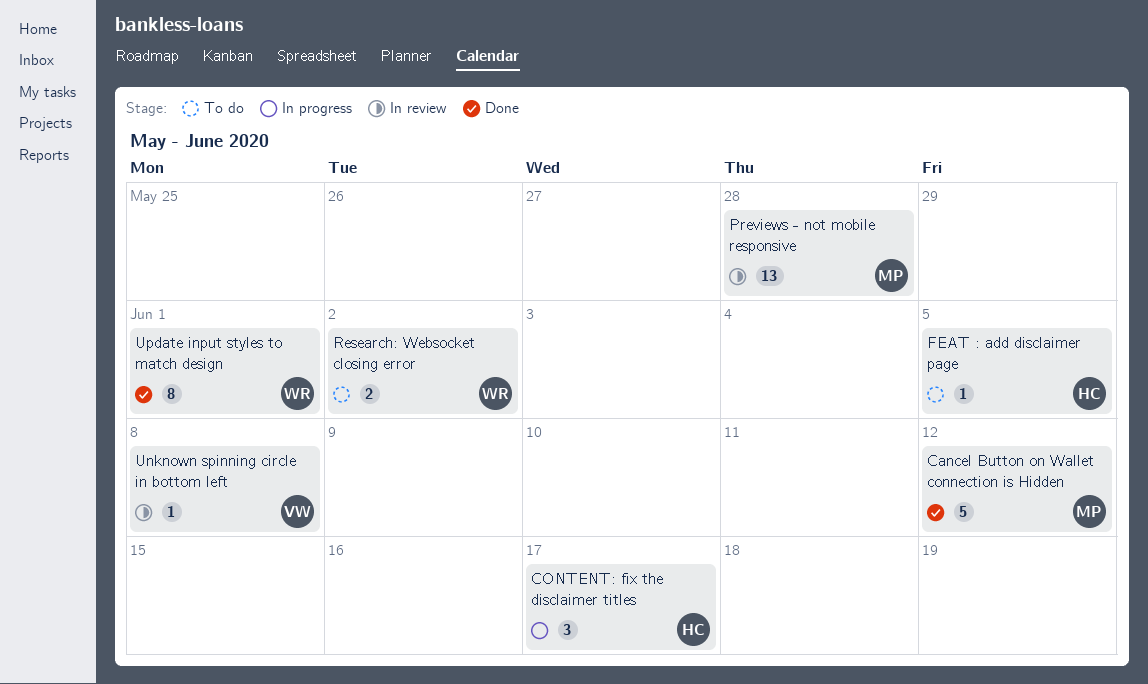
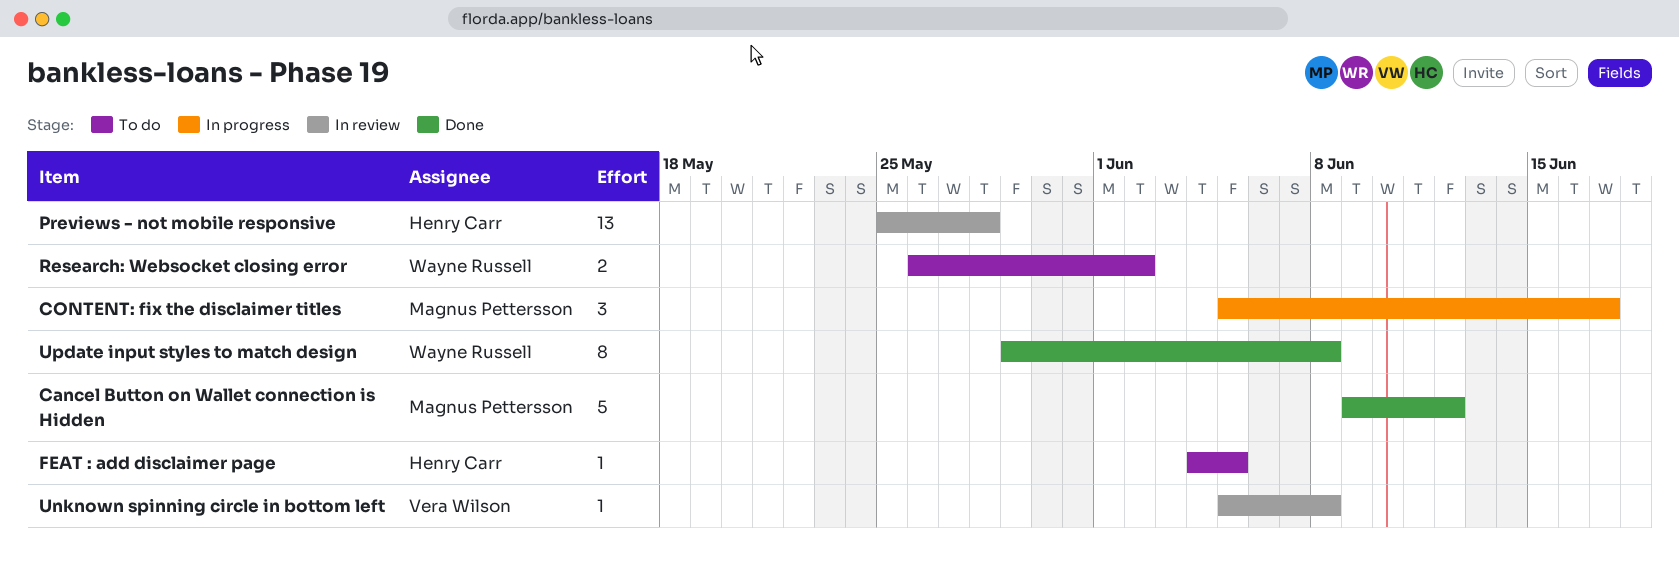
CONTENT: fix the disclaimer titles, owner: Henry Carr -> Magnus Pettersson
Previews - not mobile responsive, owner: Magnus Pettersson -> Henry Carr
Update input styles to match design, due: Jun 1 -> Jun 8

